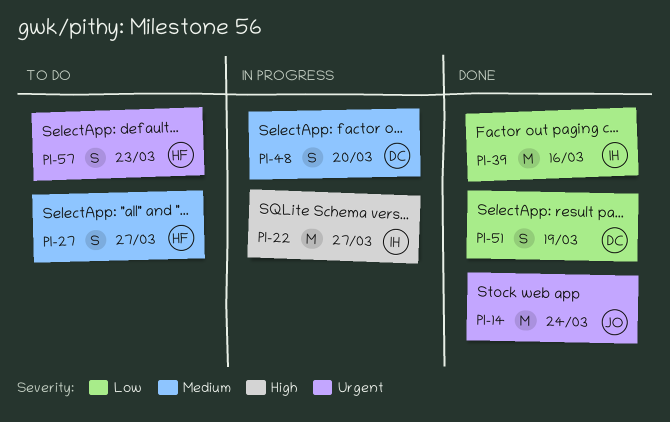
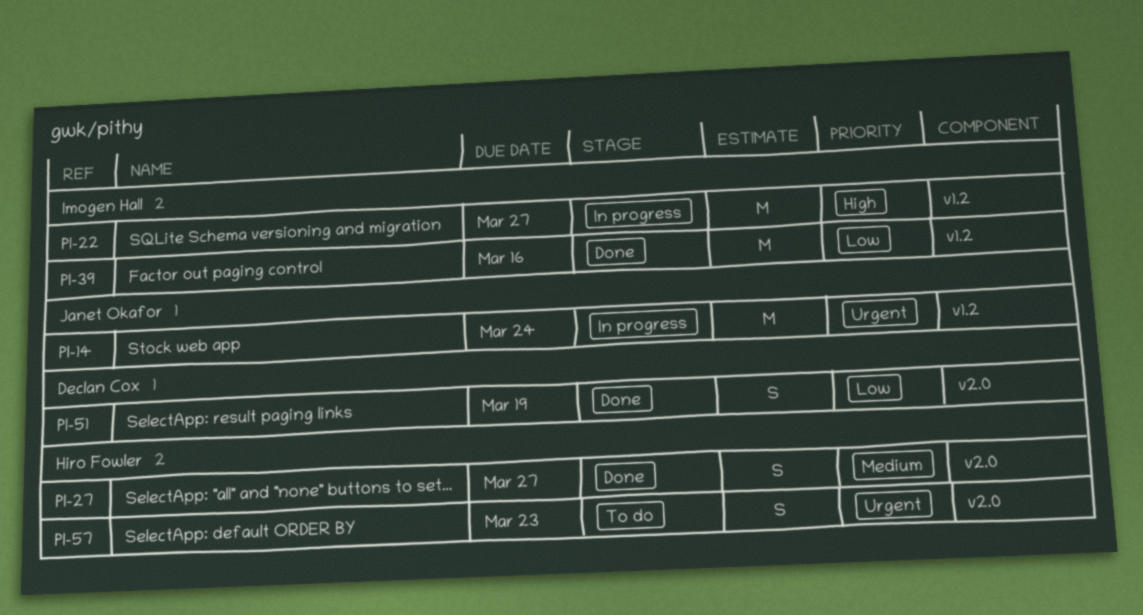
PI-14, status: Done -> In progress
PI-27, status: To do -> Done
PI-48: present -> none

